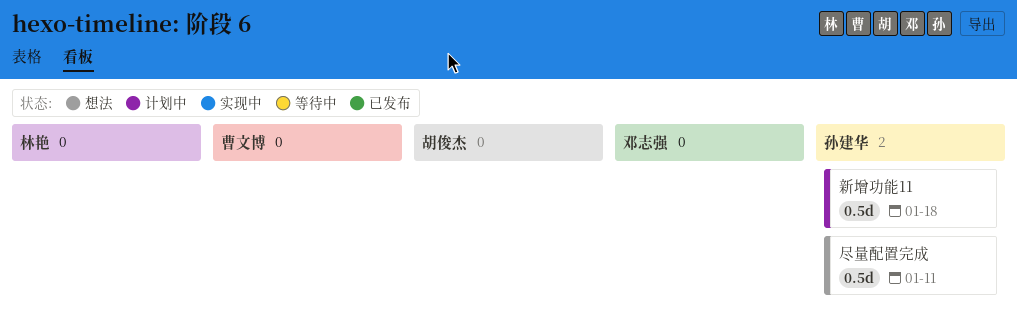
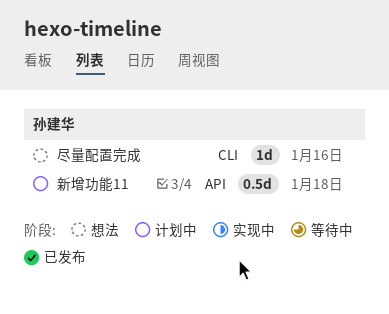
尽量配置完成, estimate: 0.5d -> 1d
尽量配置完成, due: Jan 11 -> Jan 16

